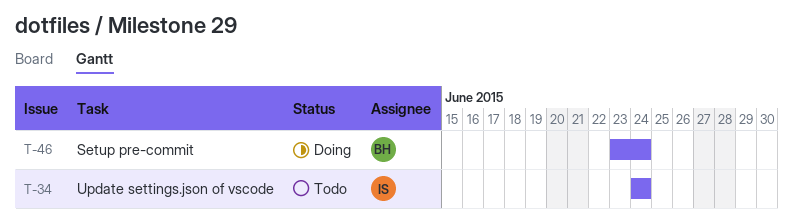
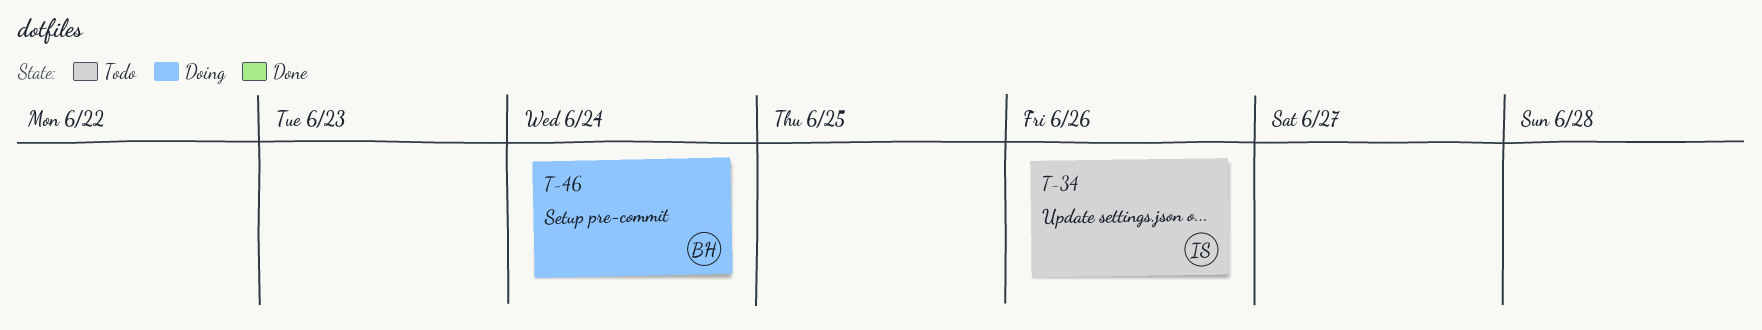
T-34, due: Jun 24 -> Jun 26

